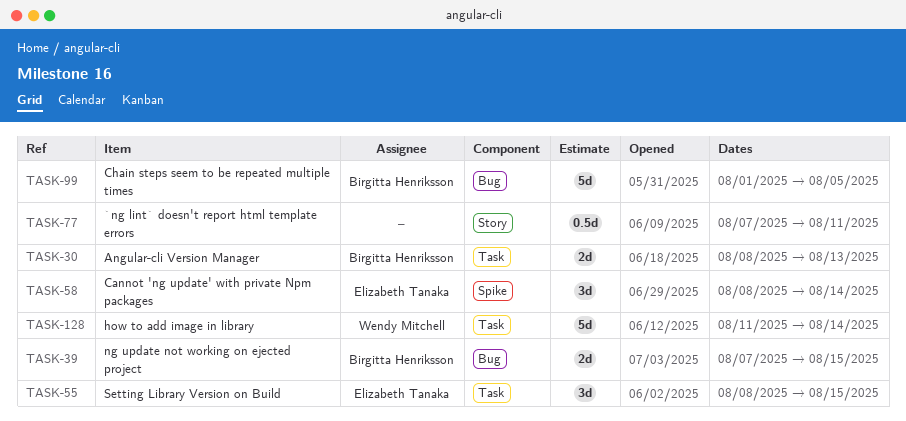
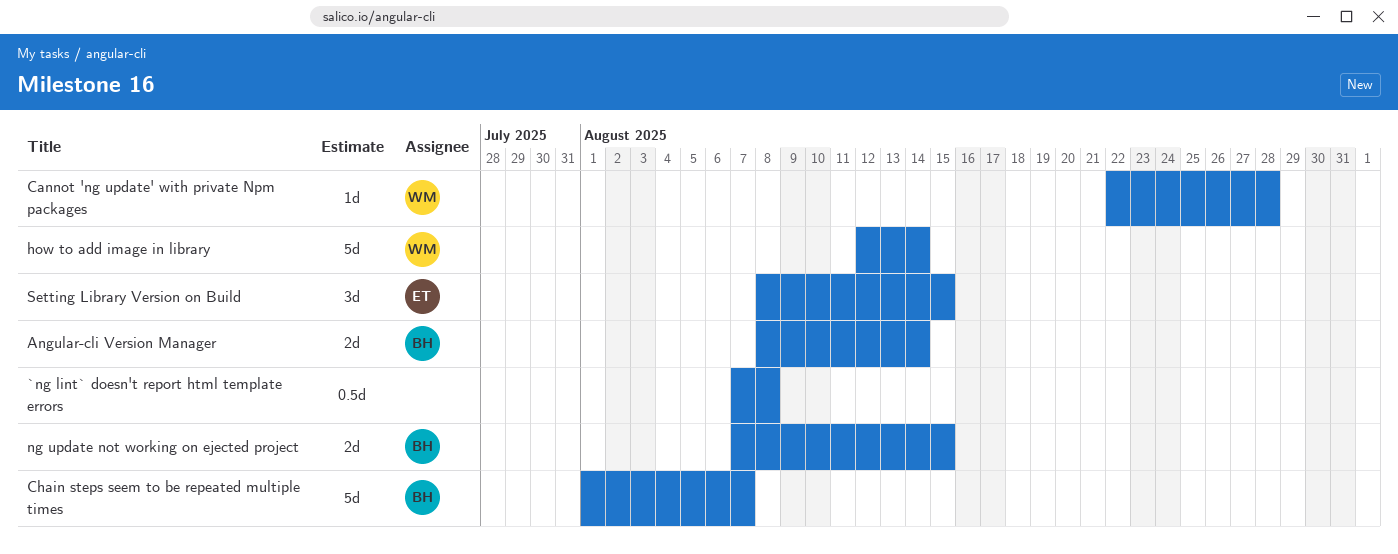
`ng lint` doesn't report html template errors, due: Aug 11 -> Aug 8
Angular-cli Version Manager, due: Aug 13 -> Aug 14
Cannot 'ng update' with private Npm packages, owner: Elizabeth Tanaka -> Wendy Mitchell
Cannot 'ng update' with private Npm packages, estimate: 3d -> 1d
Cannot 'ng update' with private Npm packages, start: Aug 8 -> Aug 22
Cannot 'ng update' with private Npm packages, due: Aug 14 -> Aug 28
Chain steps seem to be repeated multiple times, due: Aug 5 -> Aug 7
how to add image in library, start: Aug 11 -> Aug 12

